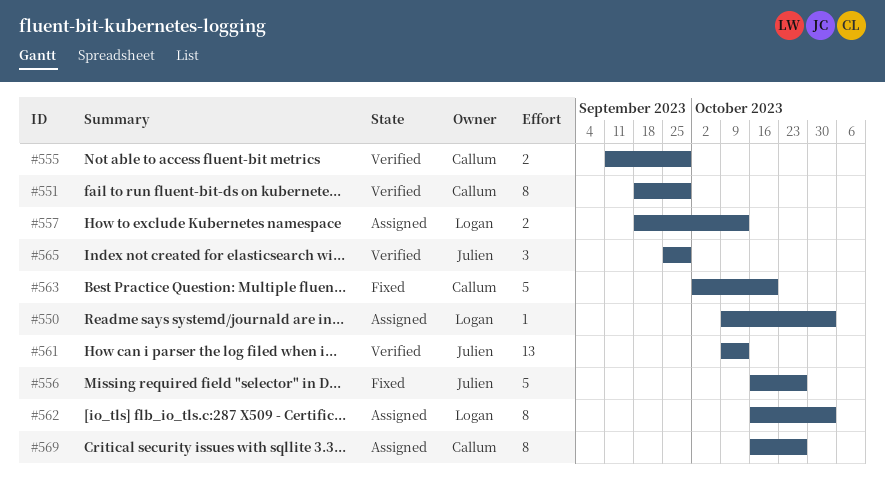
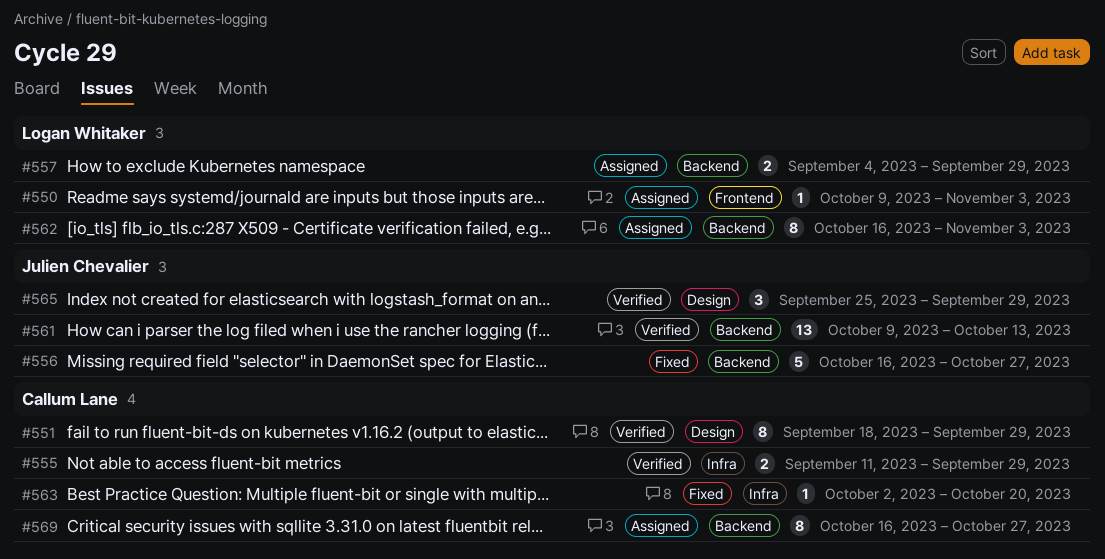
#557, start: Sep 18 -> Sep 4
#557, due: Oct 13 -> Sep 29
#563, estimate: 5 -> 1

